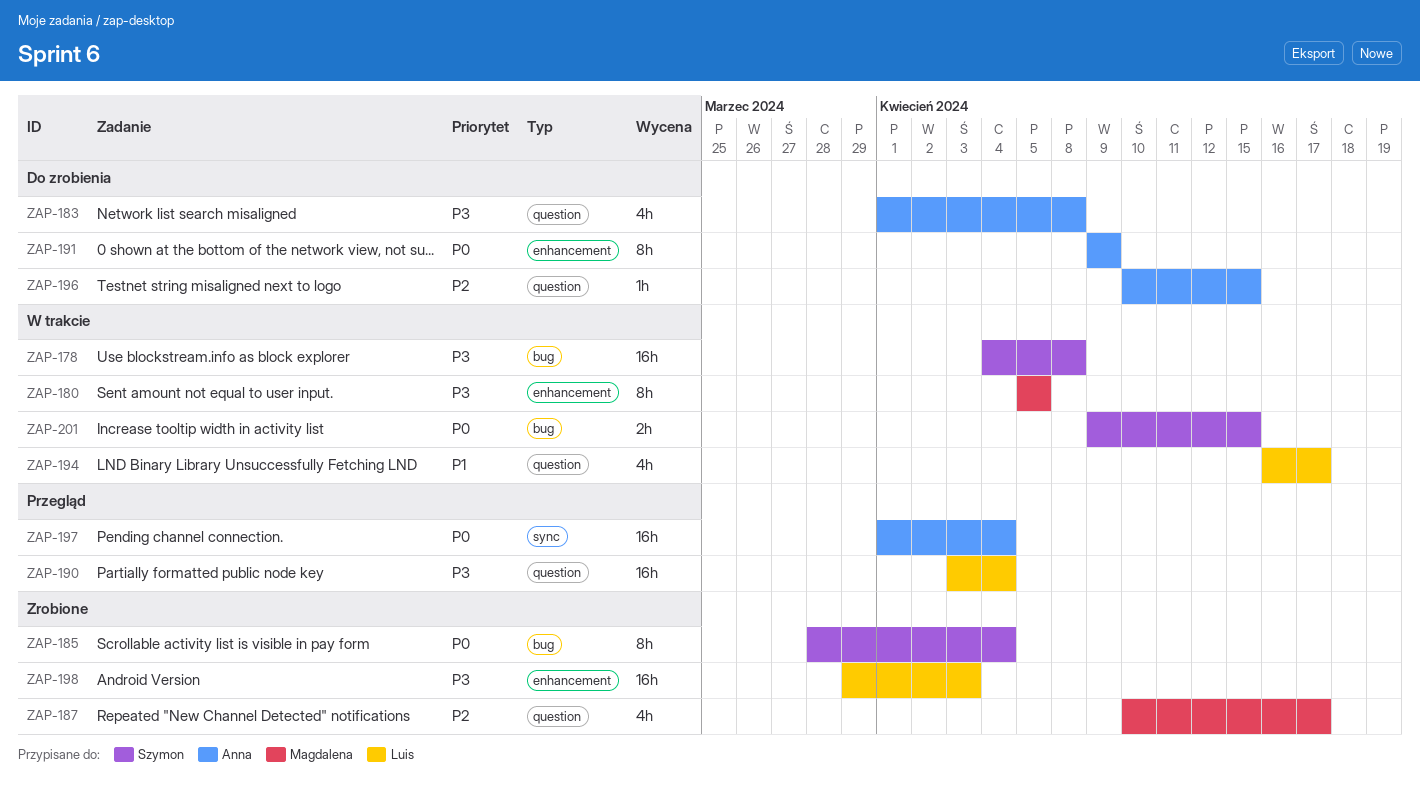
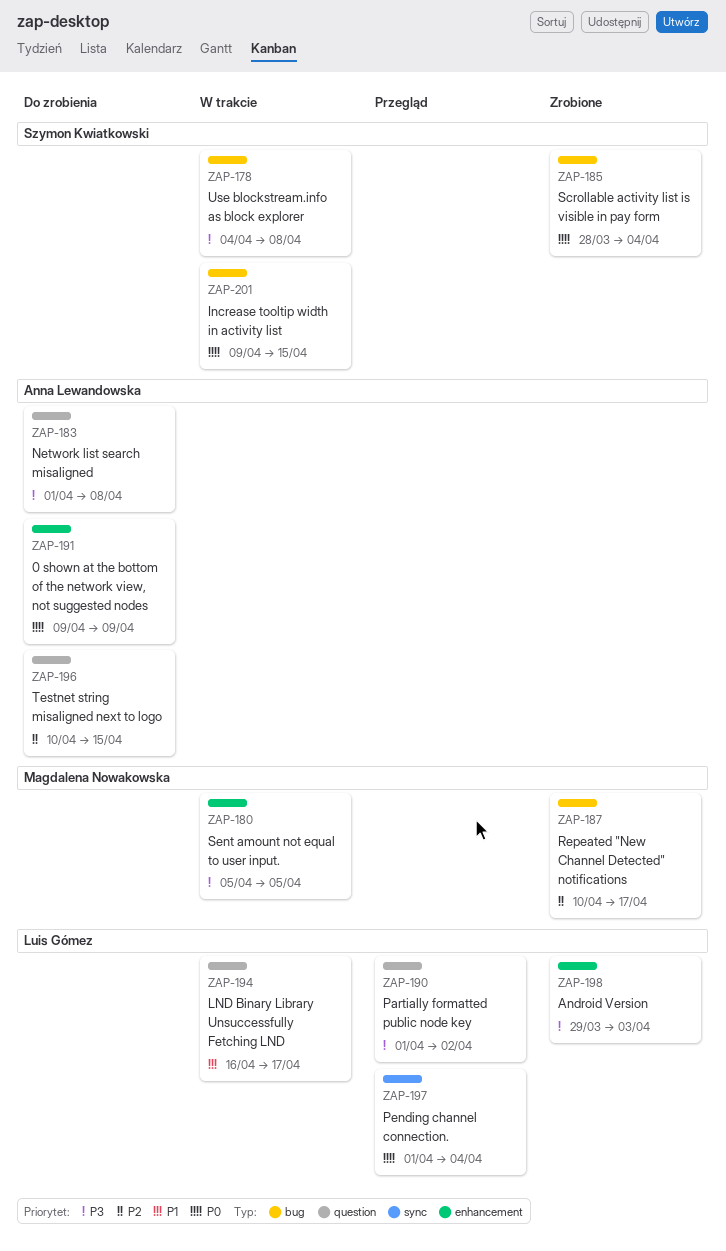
ZAP-187, label: question -> bug
ZAP-190, start: Apr 3 -> Apr 1
ZAP-190, due: Apr 4 -> Apr 2
ZAP-197, owner: Anna Lewandowska -> Luis Gómez

